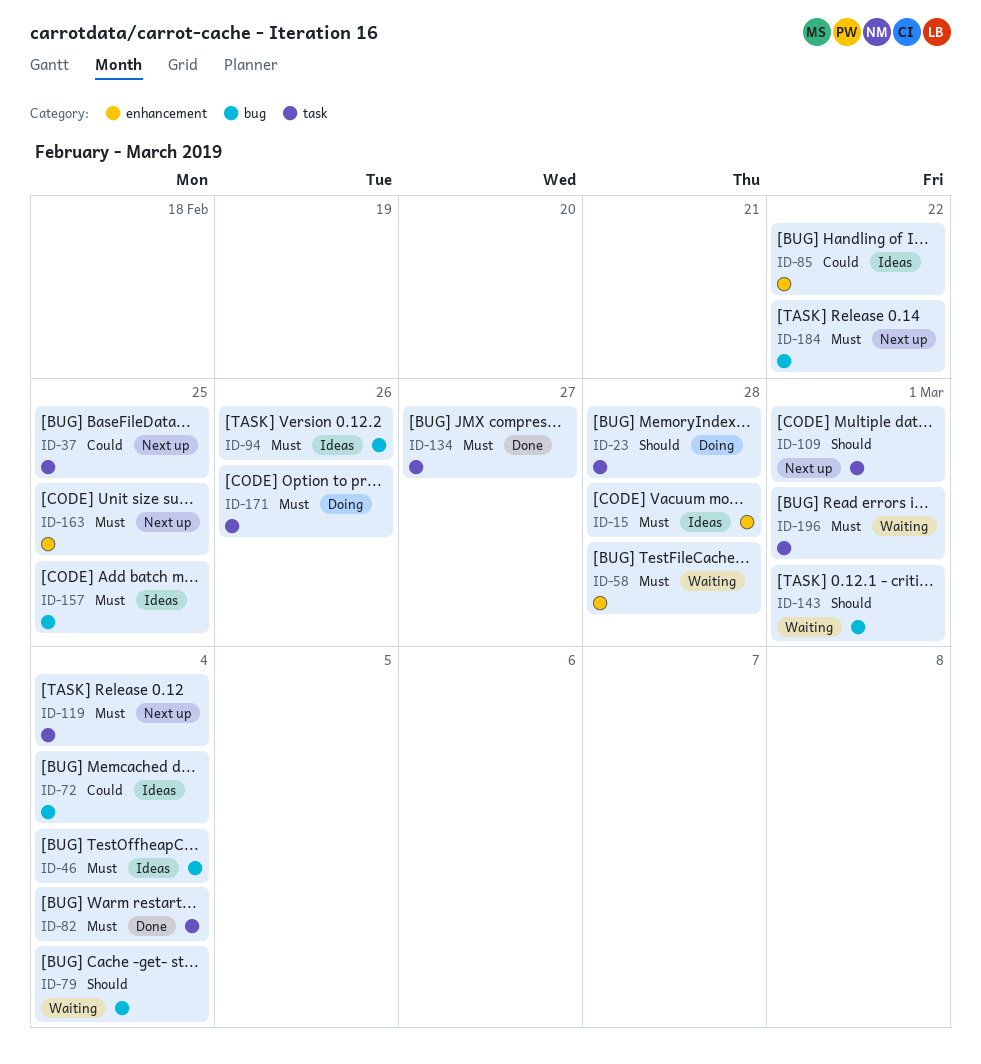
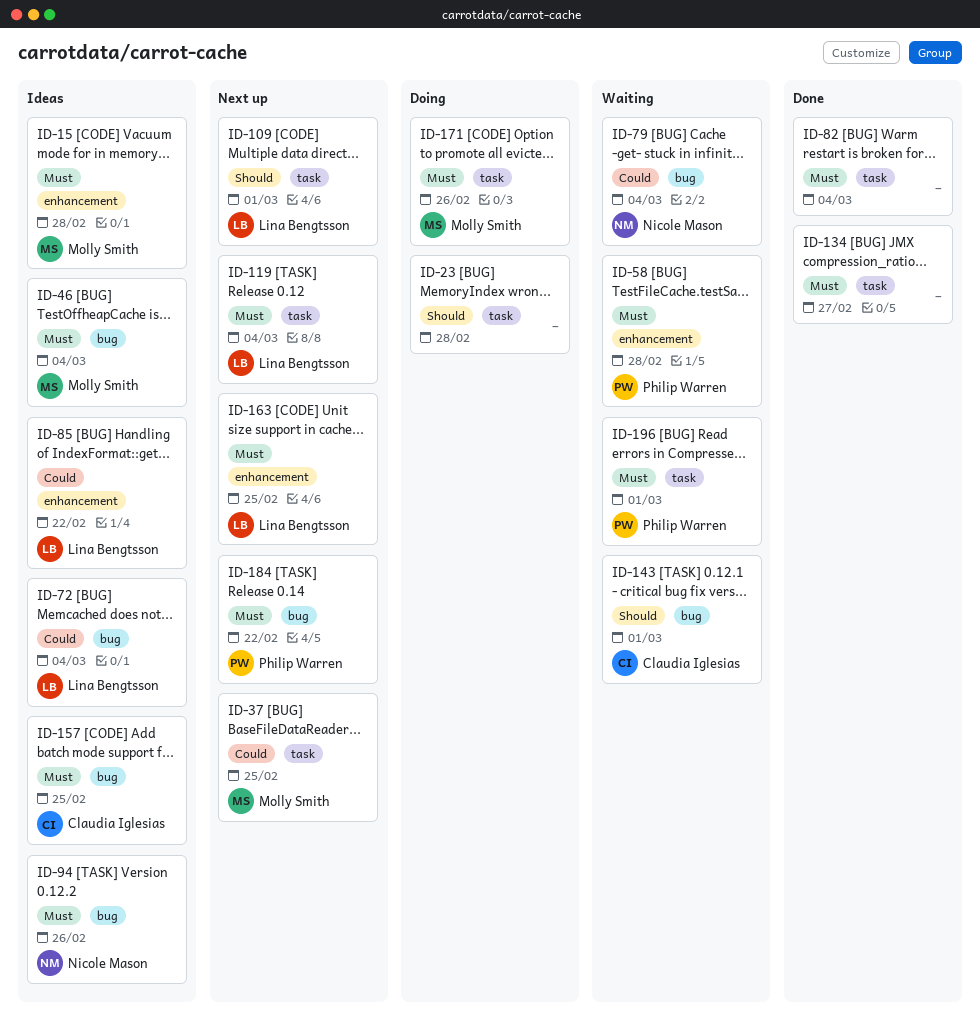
ID-79, priority: Should -> Could

